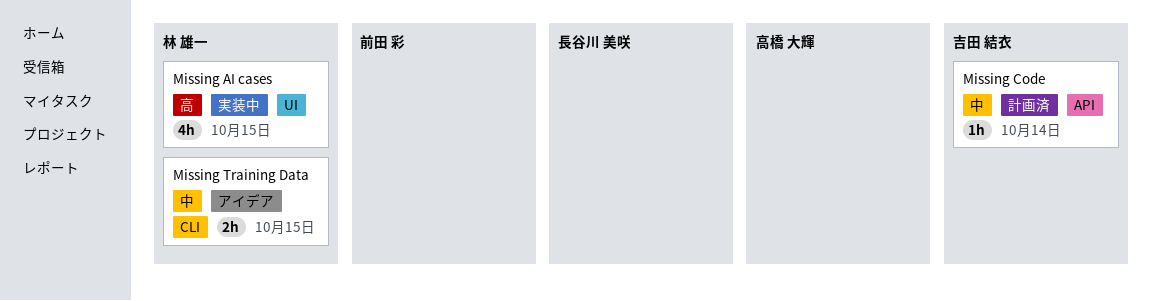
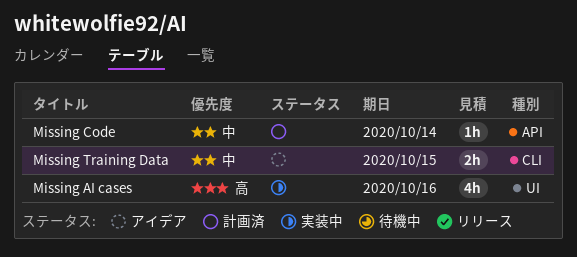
Missing AI cases, due: Oct 15 -> Oct 16

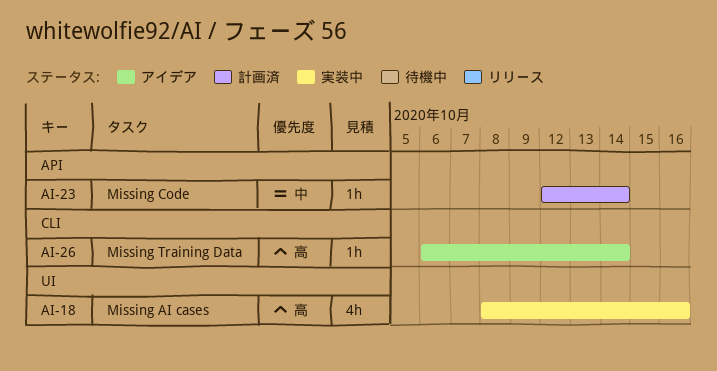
Missing Training Data, priority: 中 -> 高
Missing Training Data, estimate: 2h -> 1h
Missing Training Data, due: Oct 15 -> Oct 14

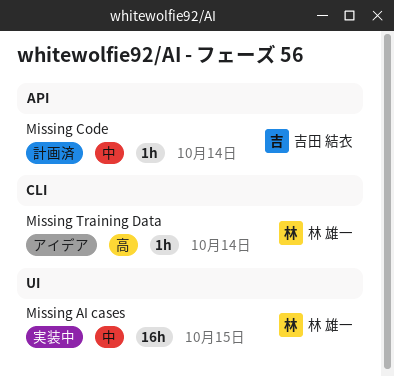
Missing AI cases, priority: 高 -> 中
Missing AI cases, estimate: 4h -> 16h
Missing AI cases, due: Oct 16 -> Oct 15

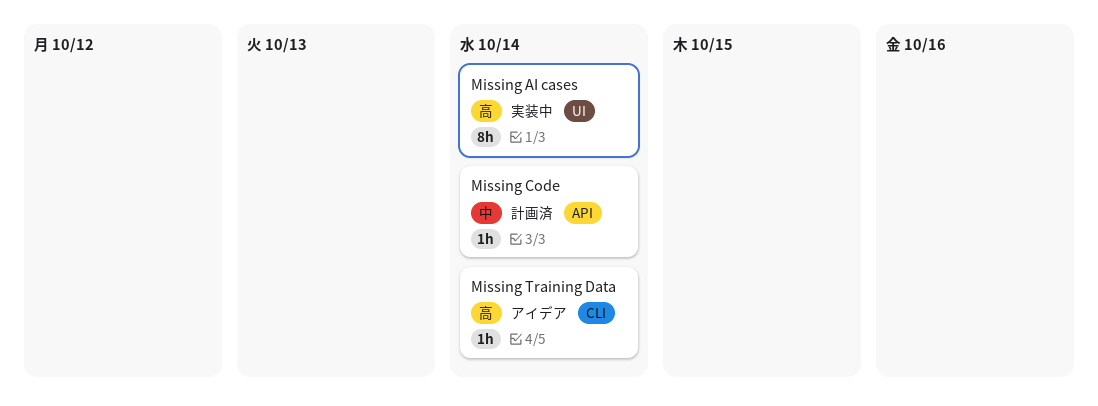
Missing AI cases, priority: 中 -> 高
Missing AI cases, estimate: 16h -> 8h
Missing AI cases, due: Oct 15 -> Oct 14

